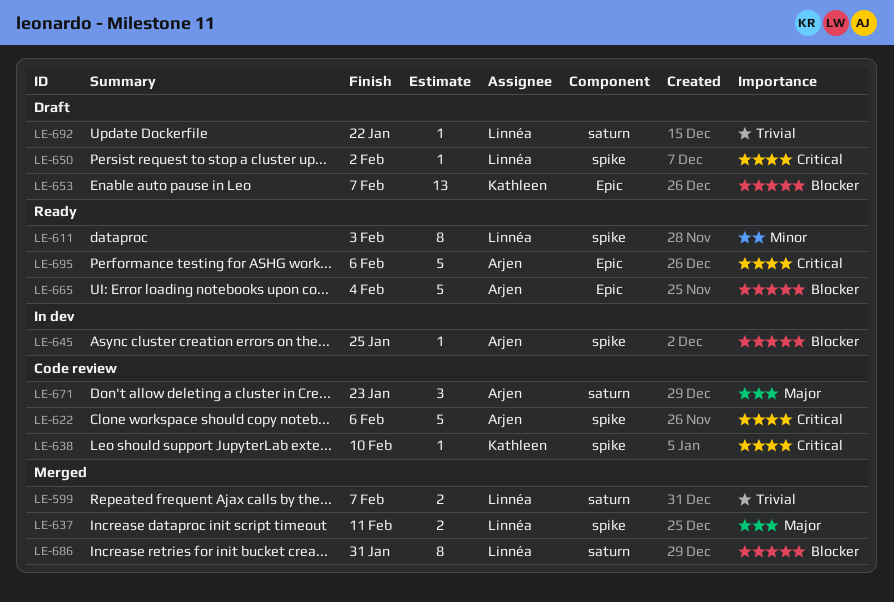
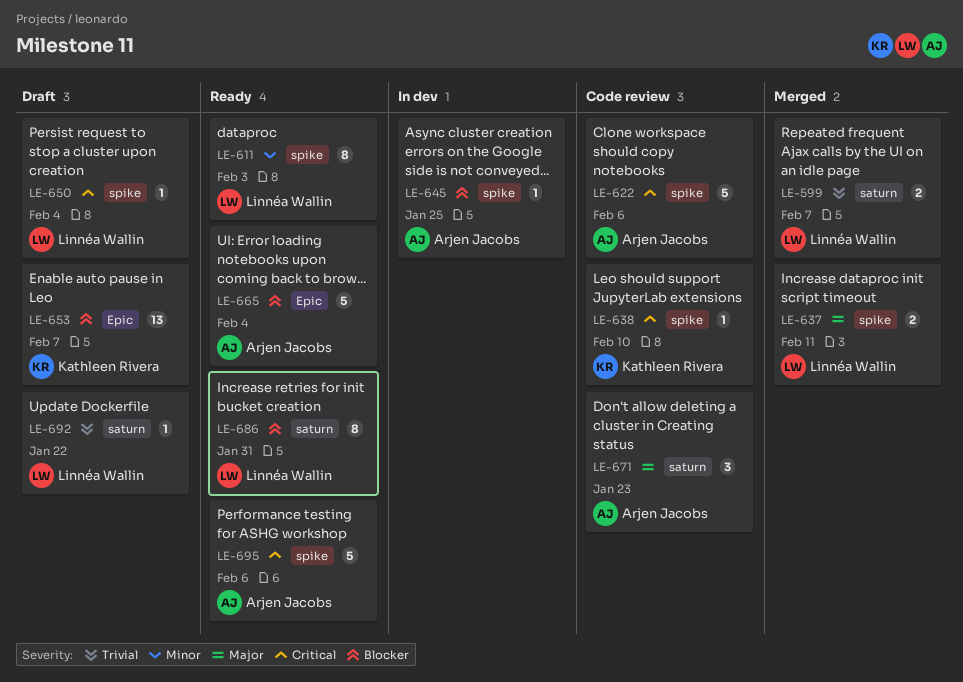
LE-650, due: Feb 2 -> Feb 4
LE-686, status: Merged -> Ready
LE-695, label: Epic -> spike

